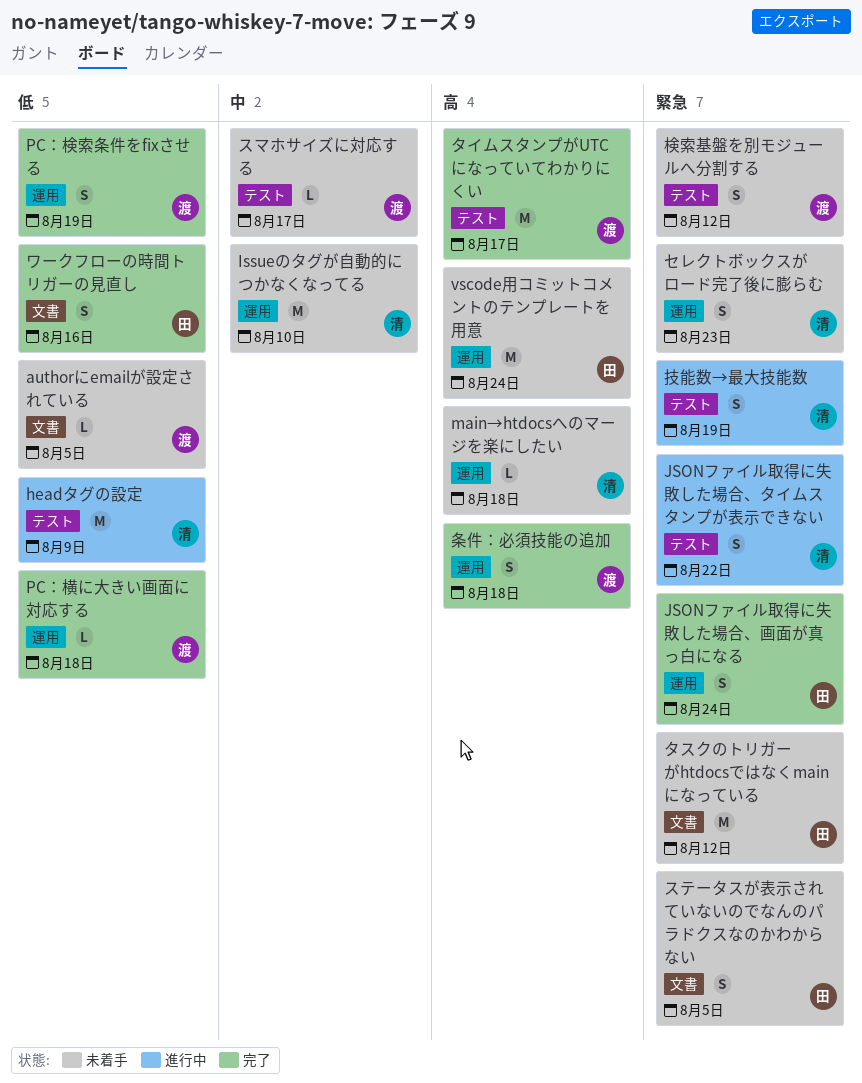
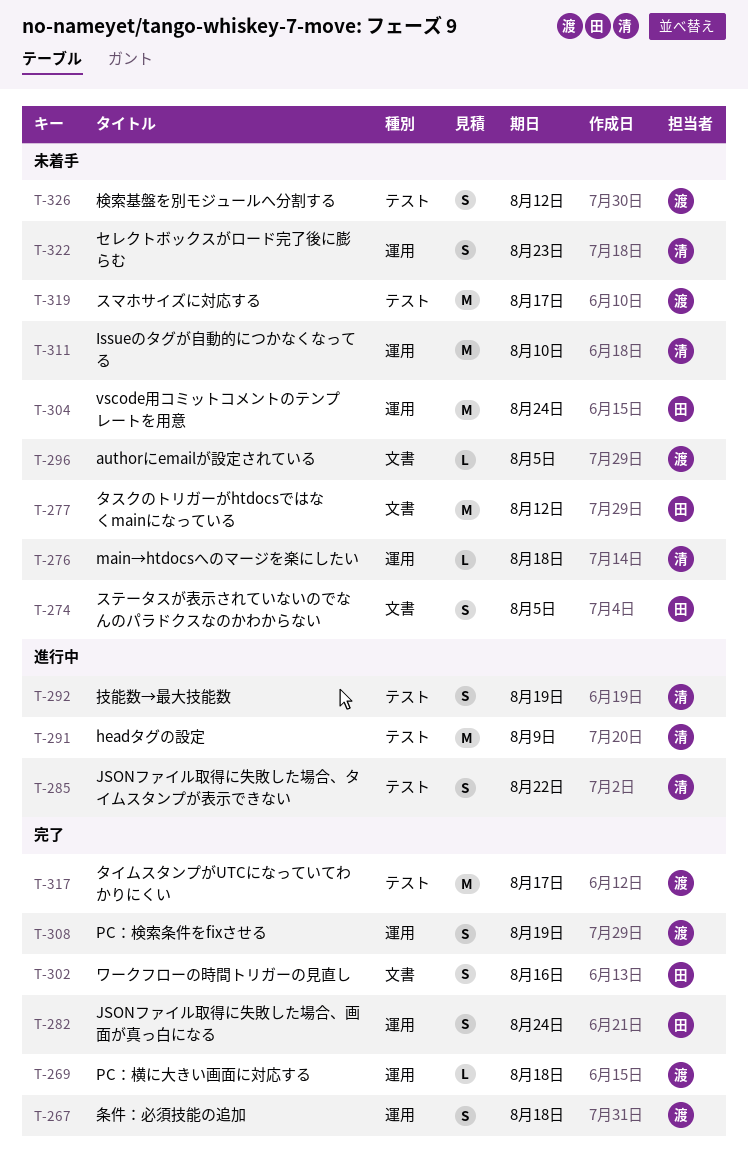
スマホサイズに対応する, estimate: L -> M

